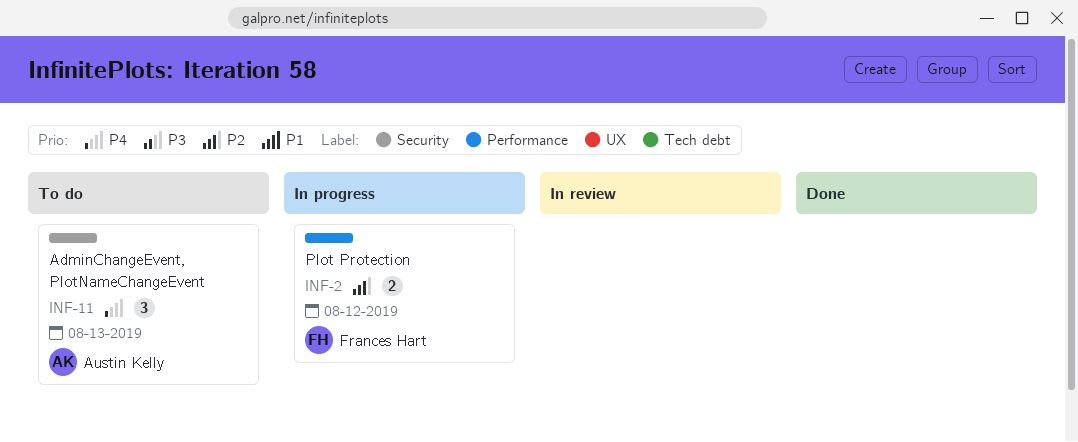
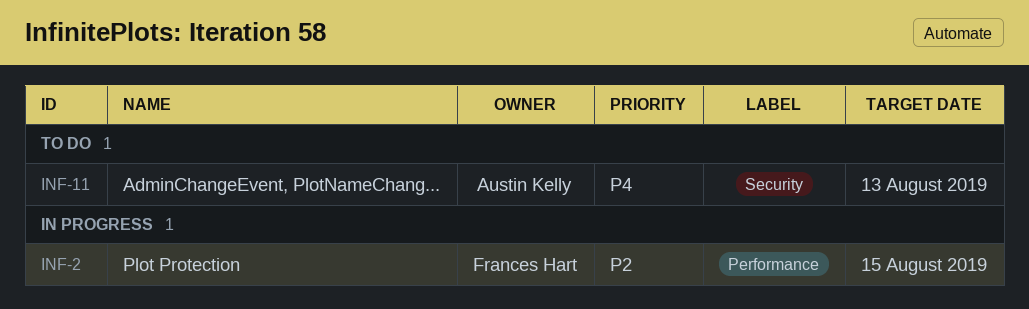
INF-2, due: Aug 12 -> Aug 15

